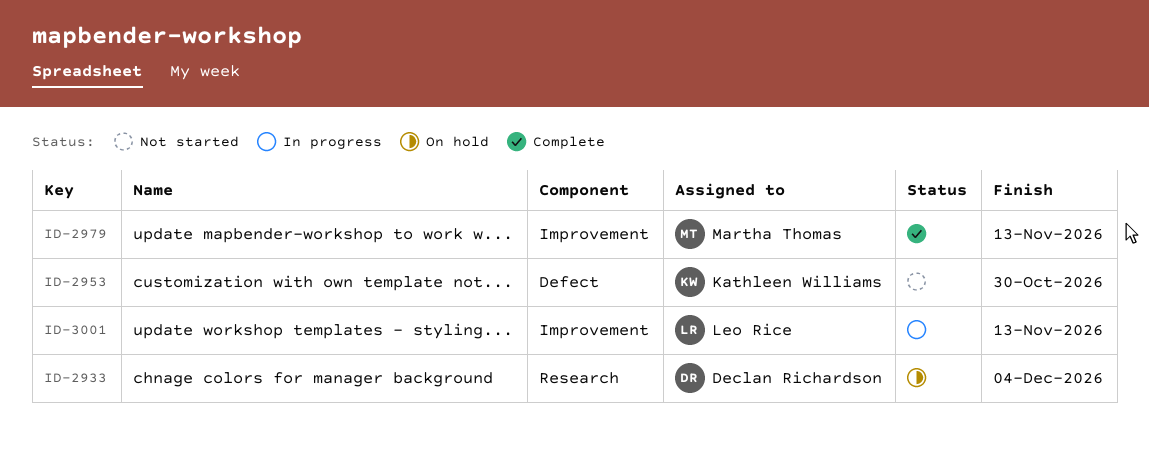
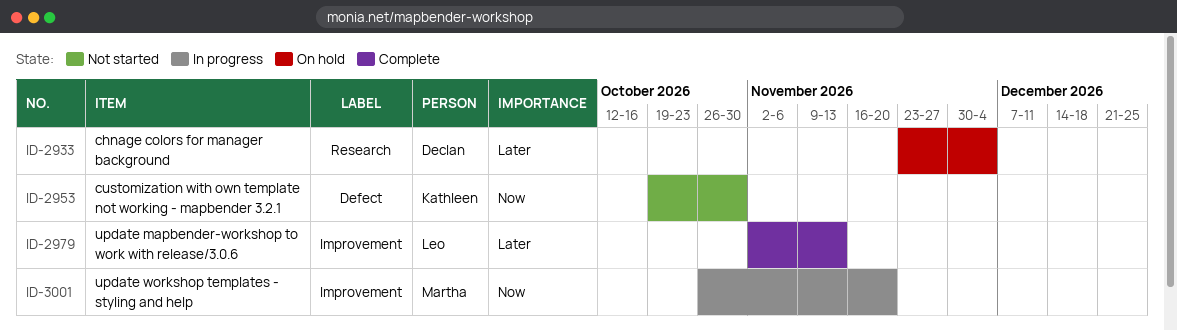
ID-2979, owner: Martha Thomas -> Leo Rice
ID-3001, owner: Leo Rice -> Martha Thomas
ID-3001, due: Nov 13 -> Nov 20

